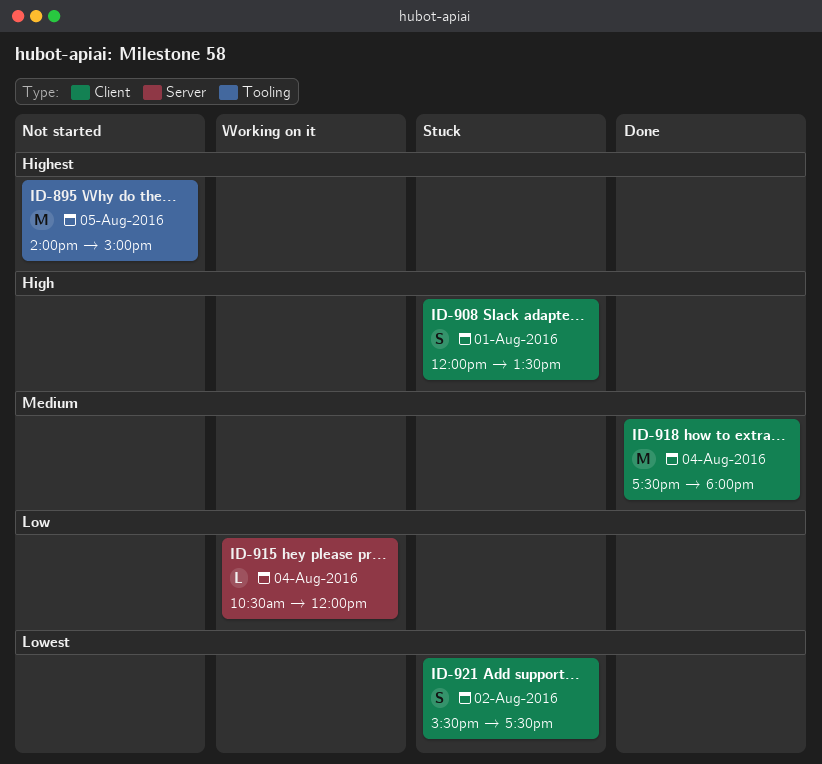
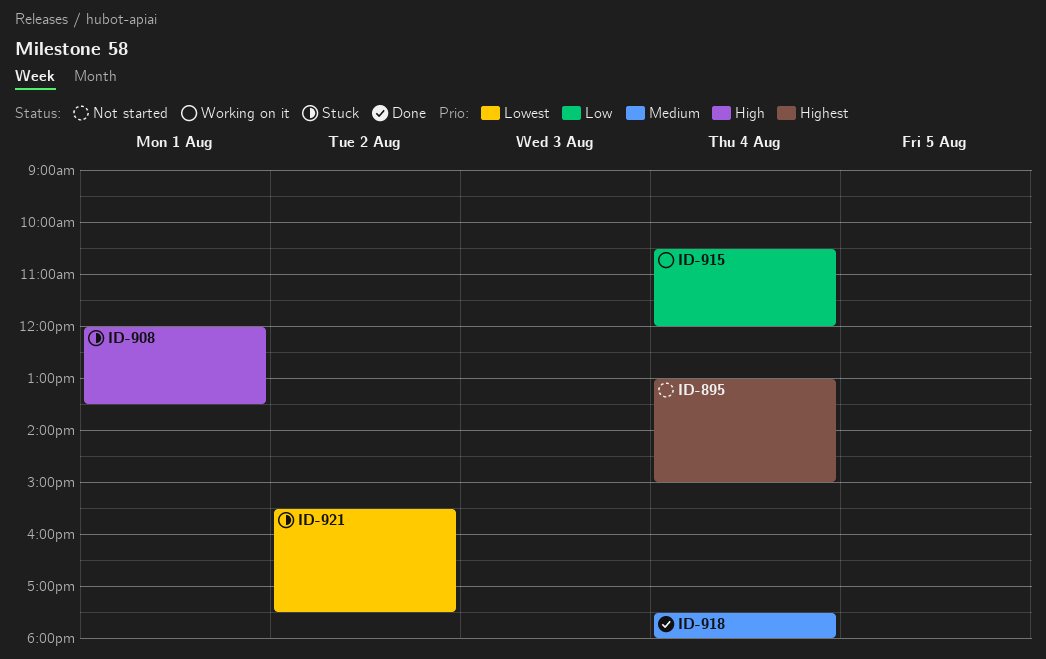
ID-895, day: Aug 5 -> Aug 4
ID-895, begins: 14:00 -> 13:00

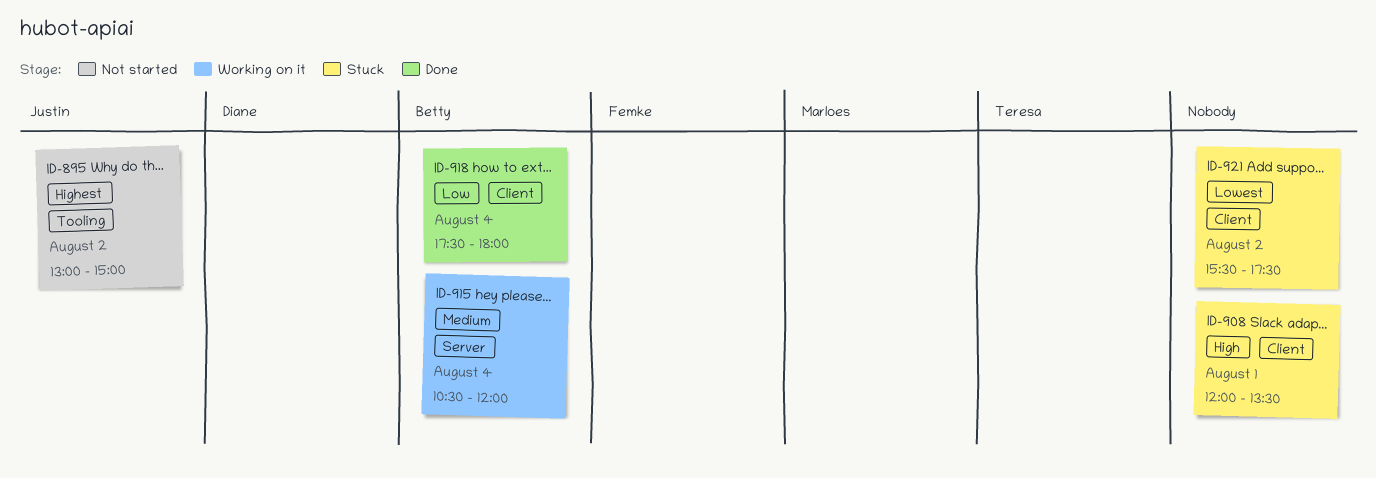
ID-895, day: Aug 4 -> Aug 2
ID-915, priority: Low -> Medium
ID-918, priority: Medium -> Low

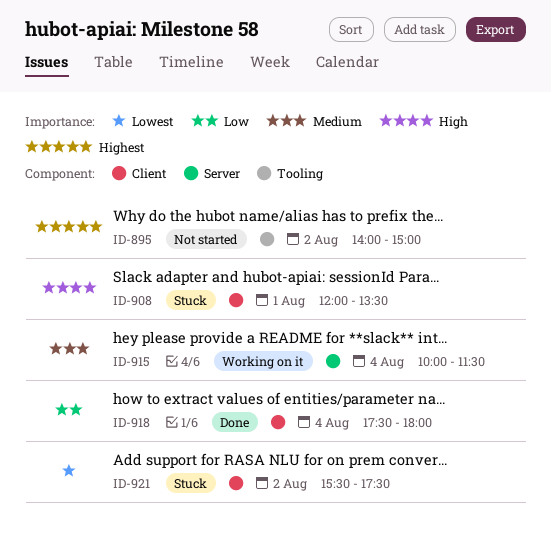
ID-895, begins: 13:00 -> 14:00
ID-915, begins: 10:30 -> 10:00
ID-915, ends: 12:00 -> 11:30

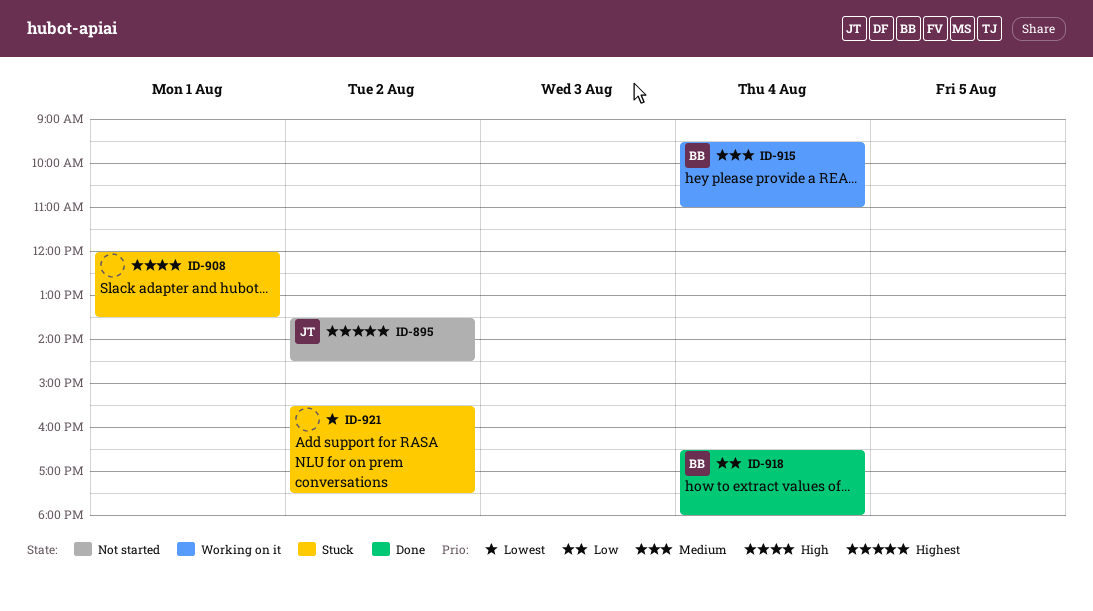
ID-895, begins: 14:00 -> 13:30
ID-895, ends: 15:00 -> 14:30
ID-915, begins: 10:00 -> 09:30
ID-915, ends: 11:30 -> 11:00
ID-918, begins: 17:30 -> 16:30

